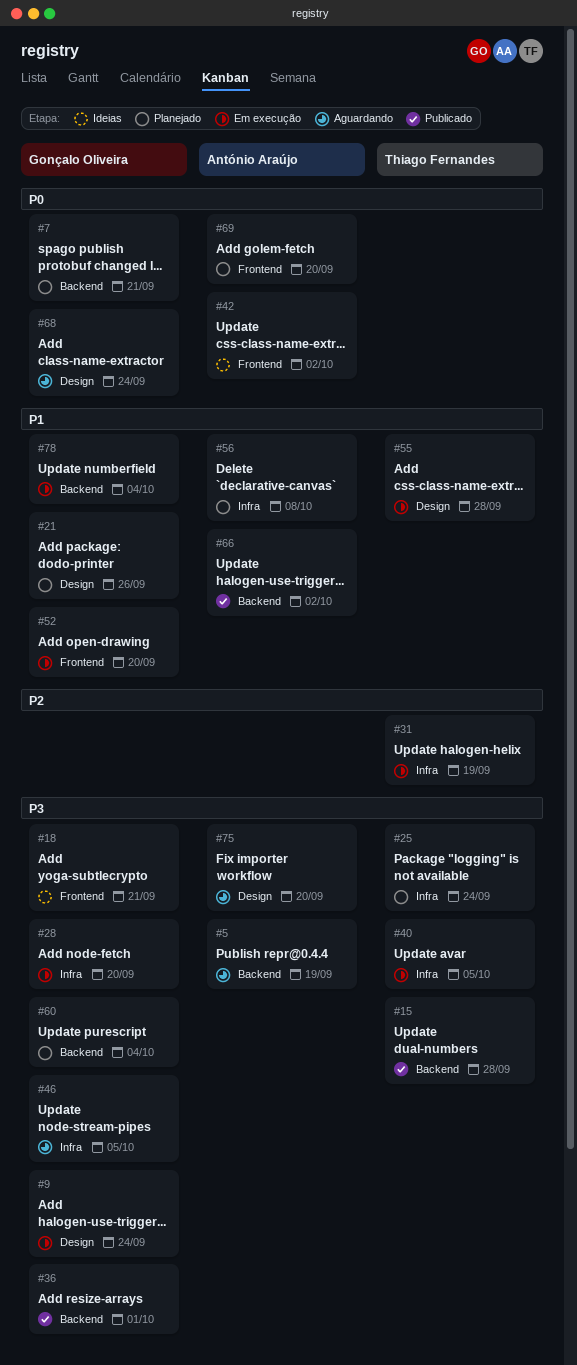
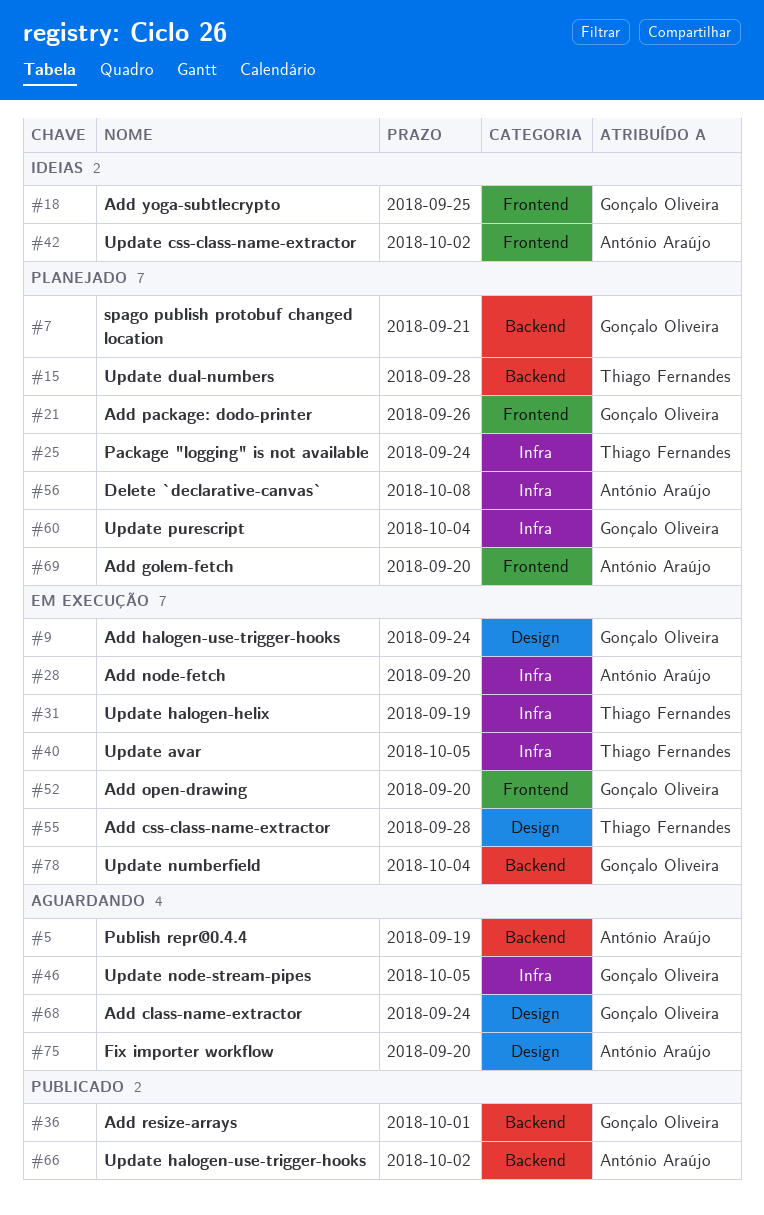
#15, status: Publicado -> Planejado
#18, due: Sep 21 -> Sep 25
#21, label: Design -> Frontend
#28, owner: Gonçalo Oliveira -> António Araújo
#60, label: Backend -> Infra

